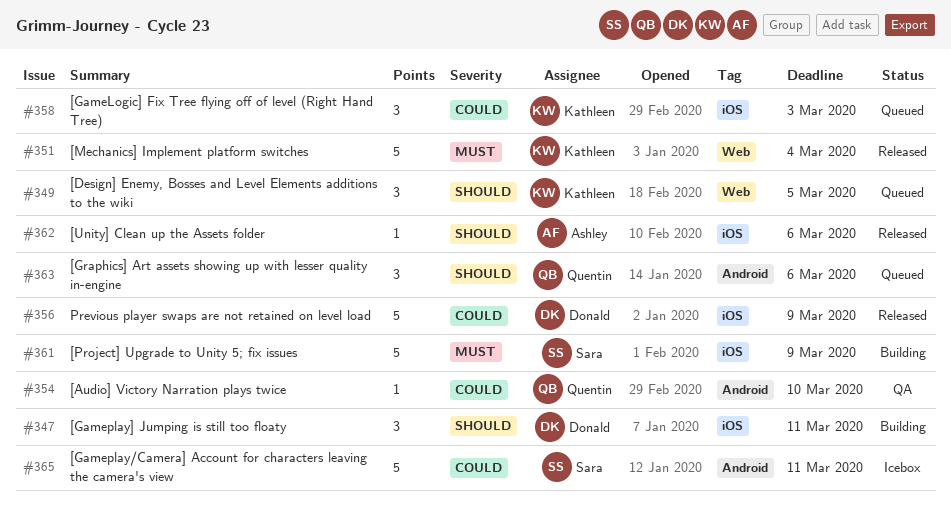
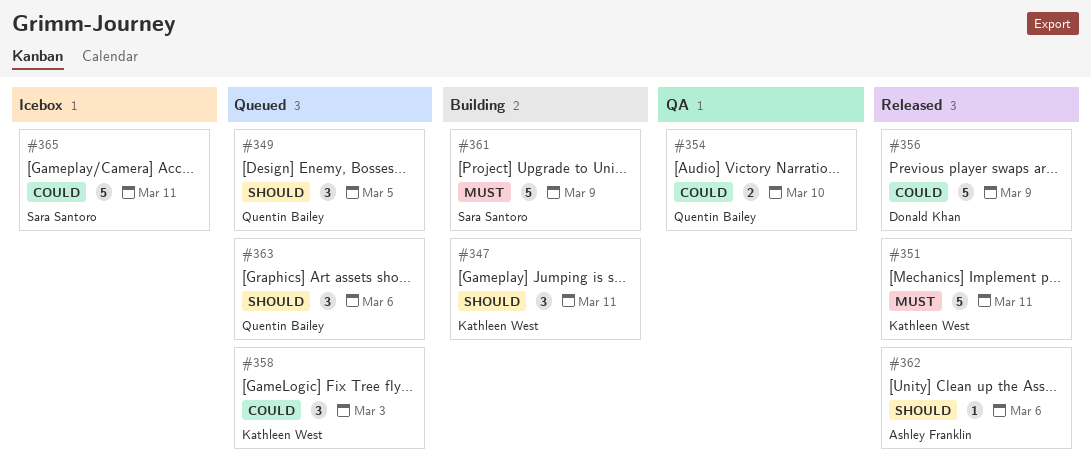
#347, owner: Donald Khan -> Kathleen West
#349, owner: Kathleen West -> Quentin Bailey
#351, due: Mar 4 -> Mar 11
#354, estimate: 1 -> 2

